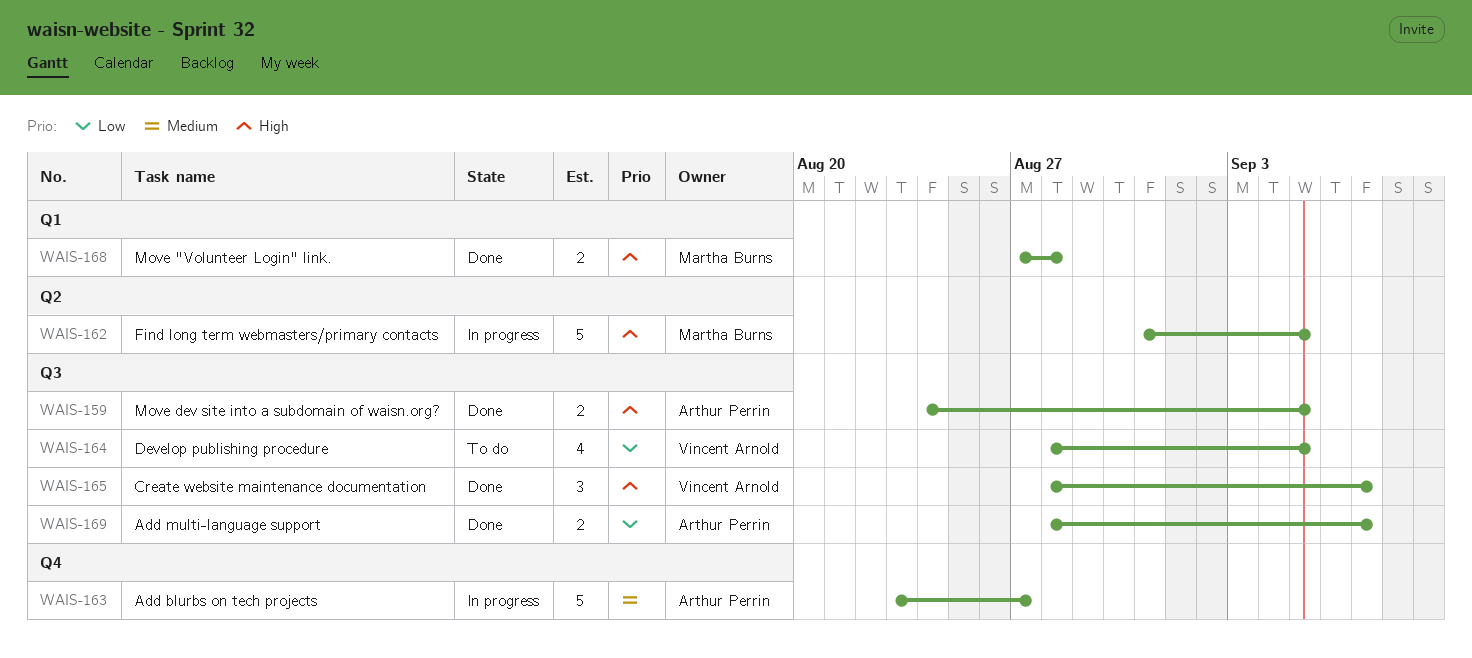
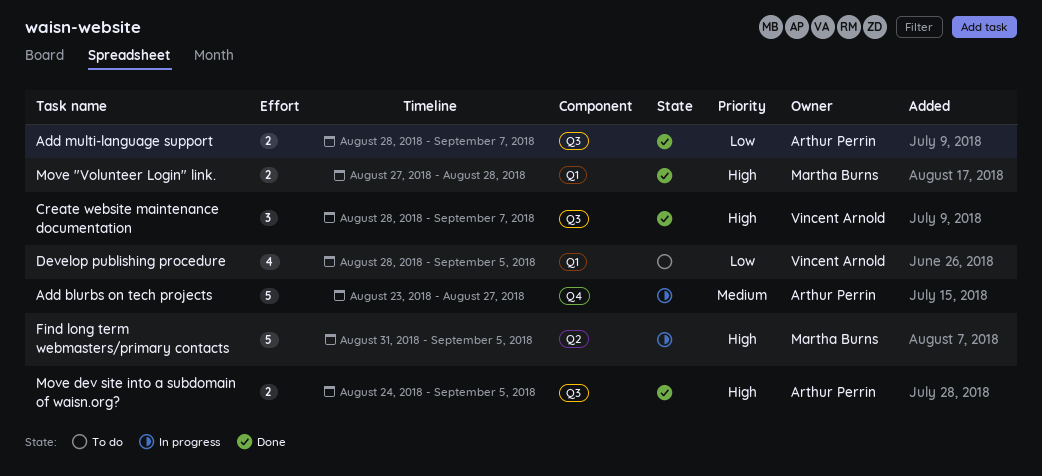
Develop publishing procedure, label: Q3 -> Q1

